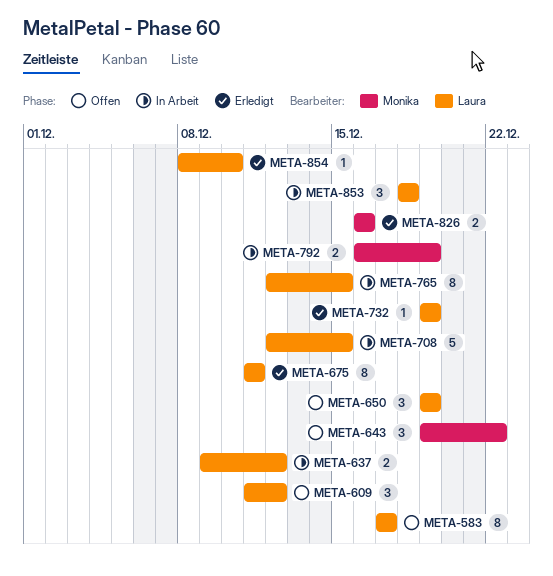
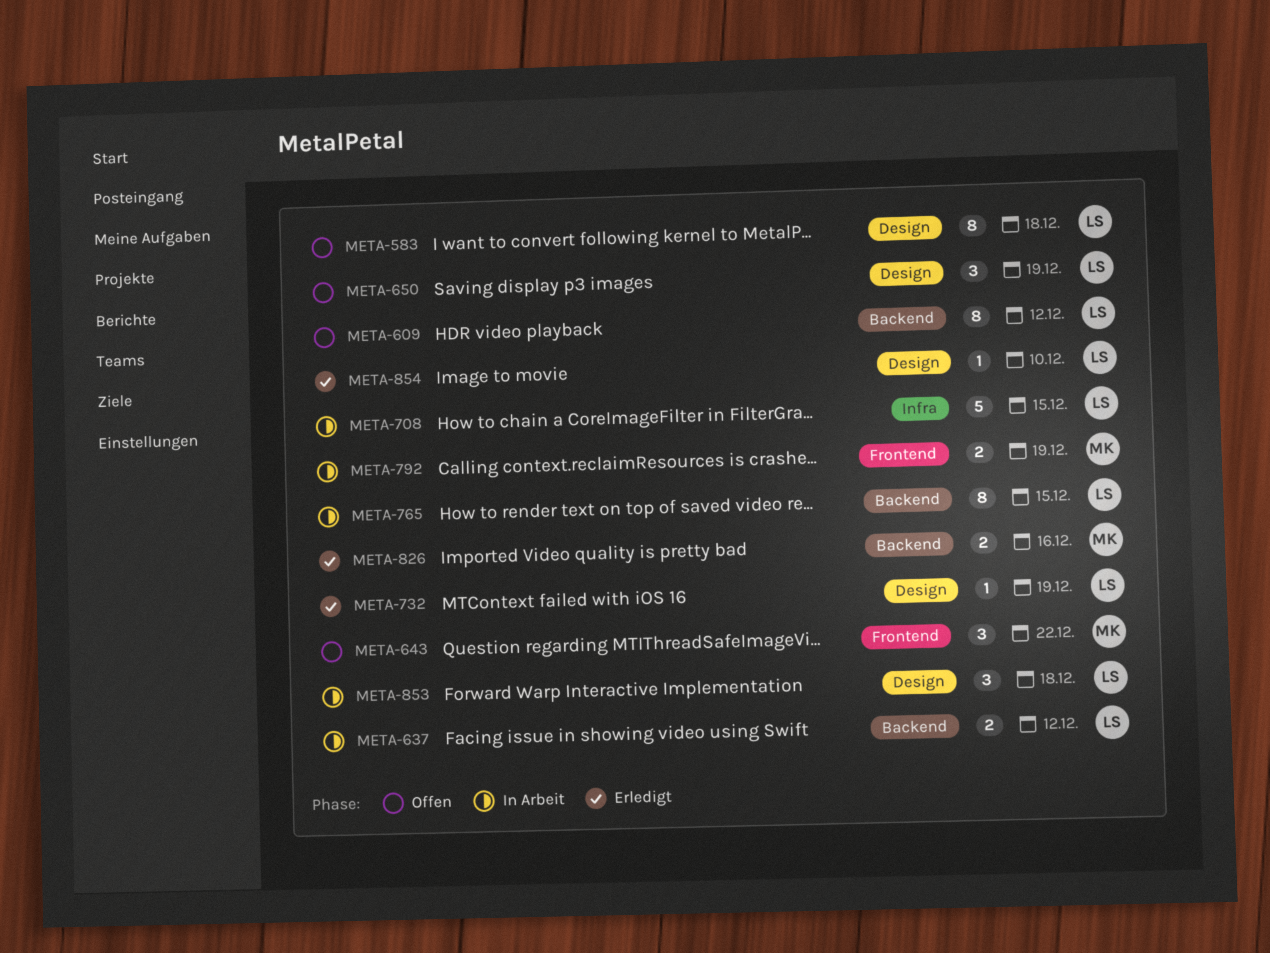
META-583, due: Dec 17 -> Dec 18
META-609, estimate: 3 -> 8
META-675: present -> none

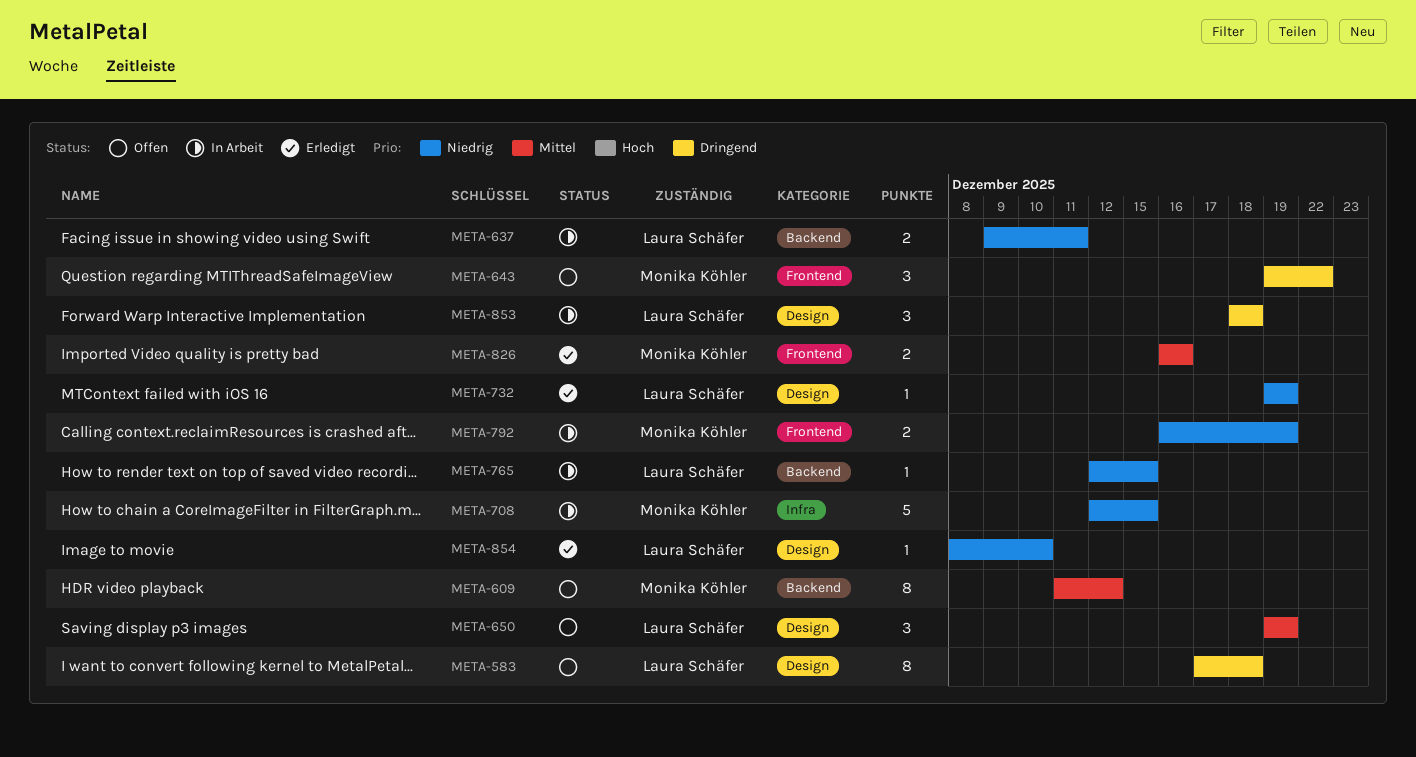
META-609, owner: Laura Schäfer -> Monika Köhler
META-637, due: Dec 12 -> Dec 11
META-708, owner: Laura Schäfer -> Monika Köhler
META-765, estimate: 8 -> 1
META-826, label: Backend -> Frontend

